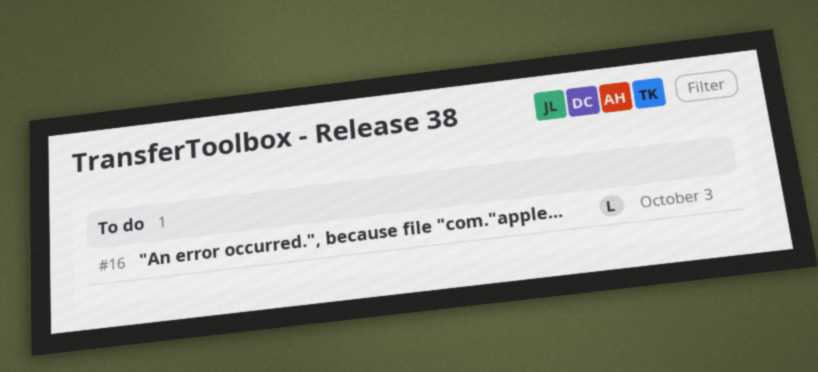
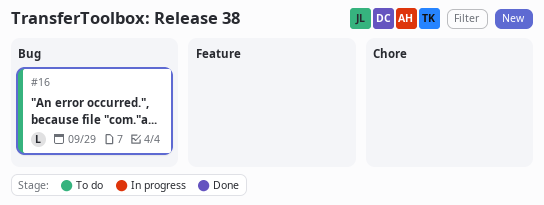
#16, due: Oct 3 -> Sep 29

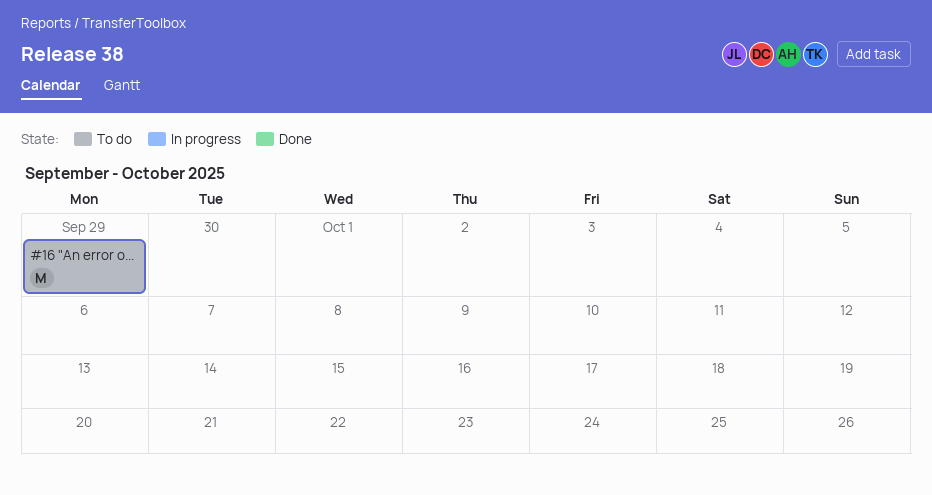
#16, estimate: L -> M

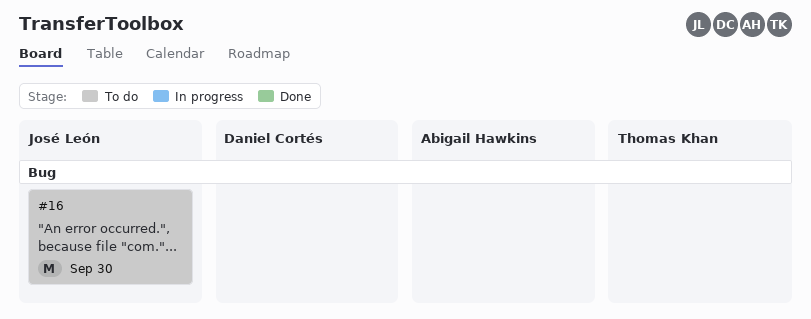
#16, due: Sep 29 -> Sep 30

